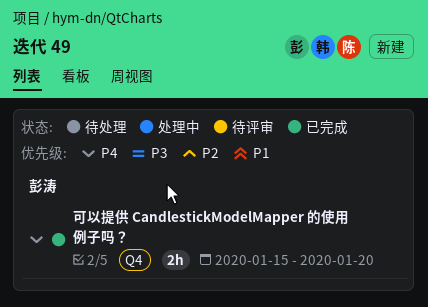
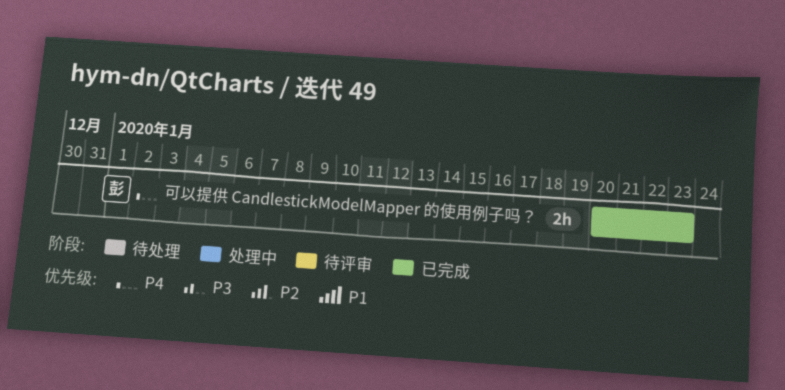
可以提供 CandlestickModelMapper 的使用例子吗？, start: Jan 15 -> Jan 20
可以提供 CandlestickModelMapper 的使用例子吗？, due: Jan 20 -> Jan 23

